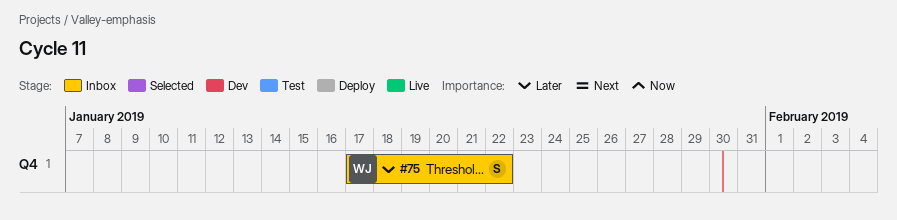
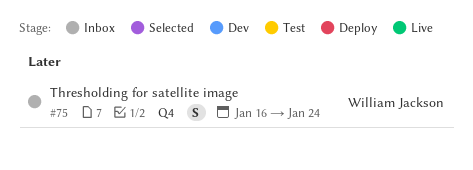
#75, start: Jan 17 -> Jan 16
#75, due: Jan 22 -> Jan 24

